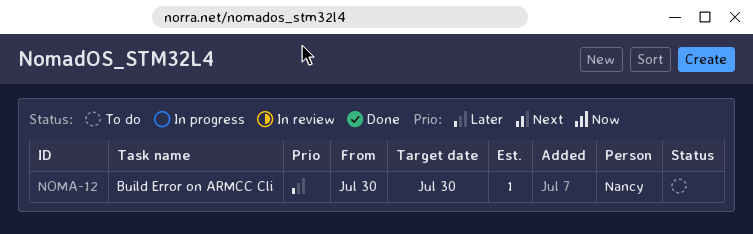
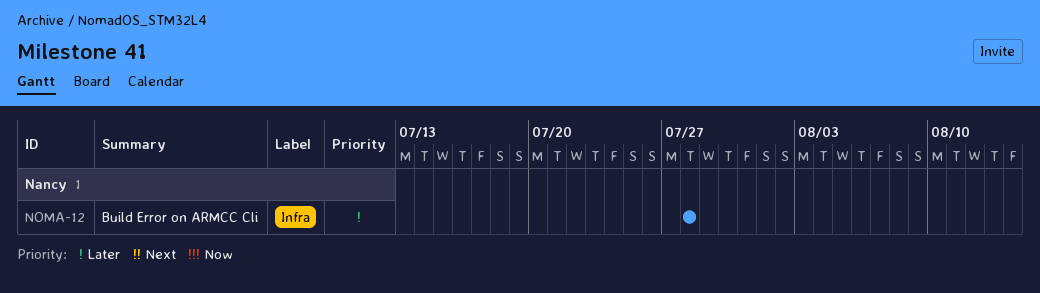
NOMA-12, start: Jul 30 -> Jul 28
NOMA-12, due: Jul 30 -> Jul 28

